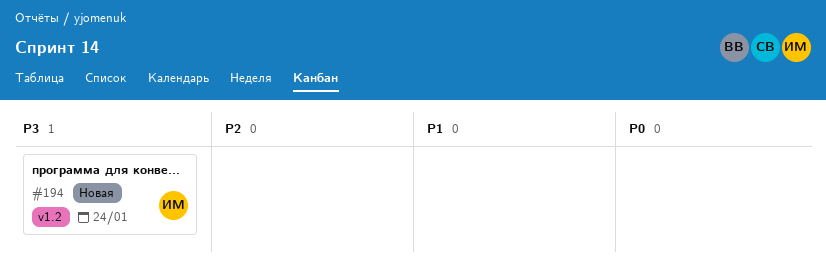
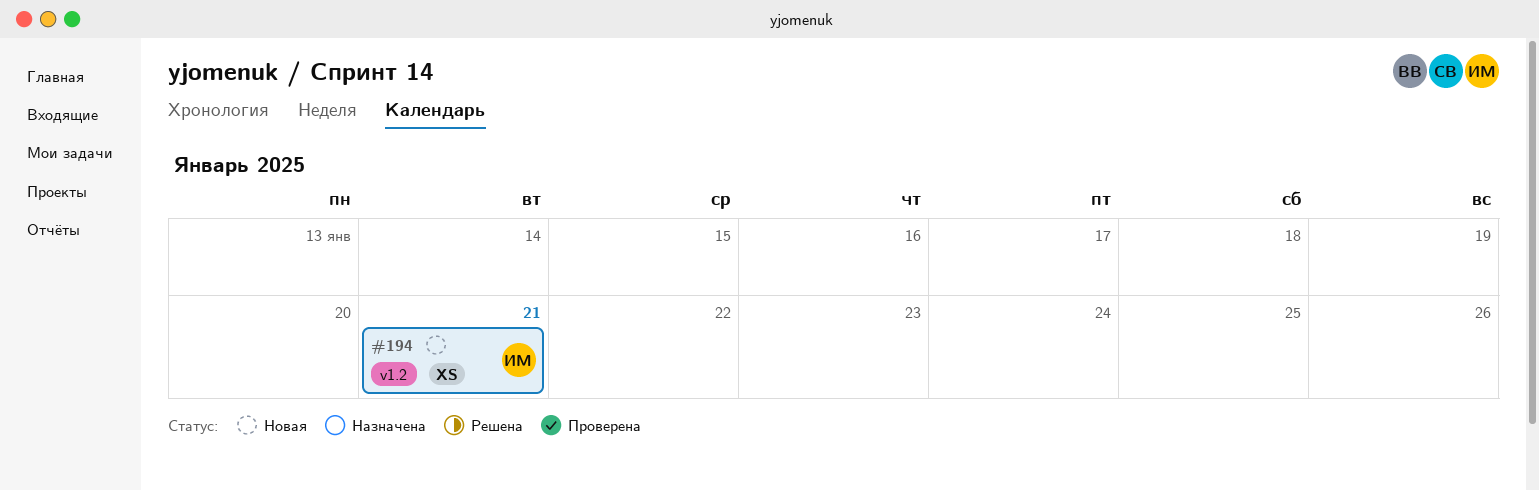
#194, due: Jan 24 -> Jan 21

